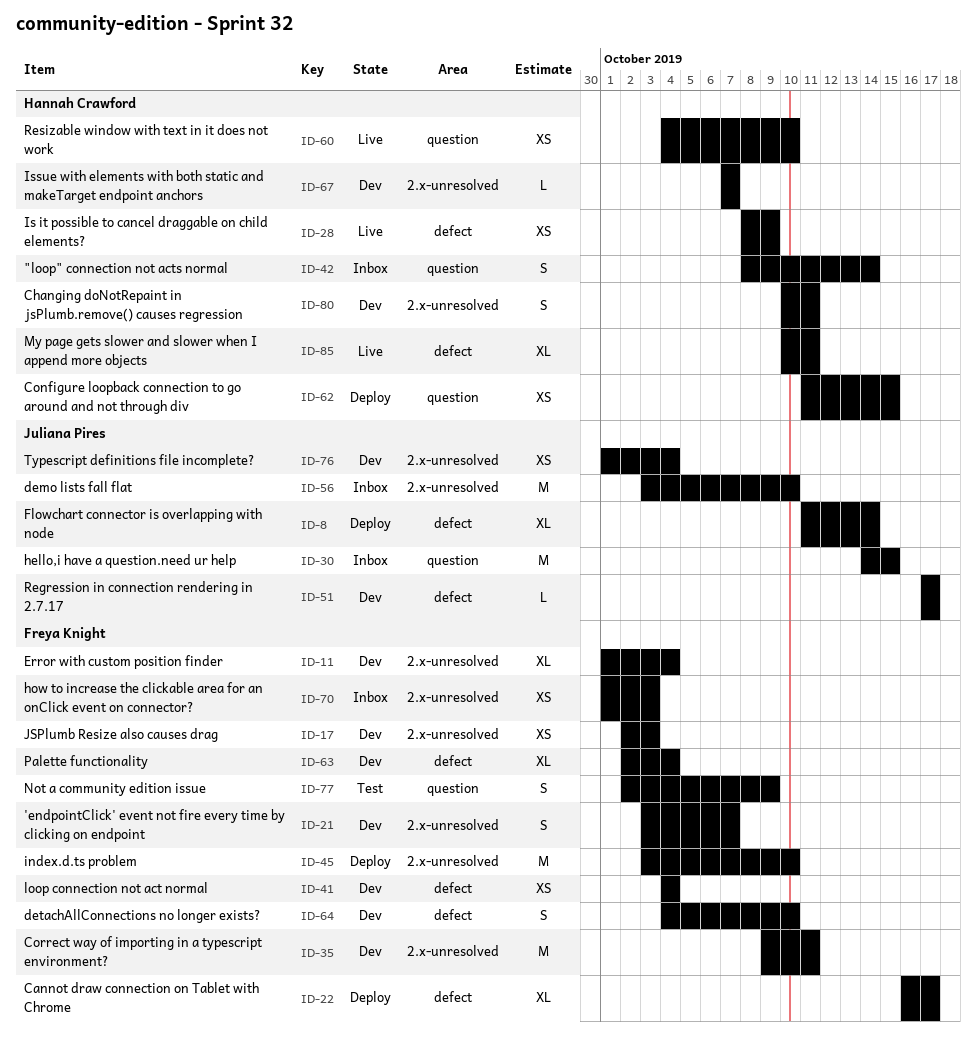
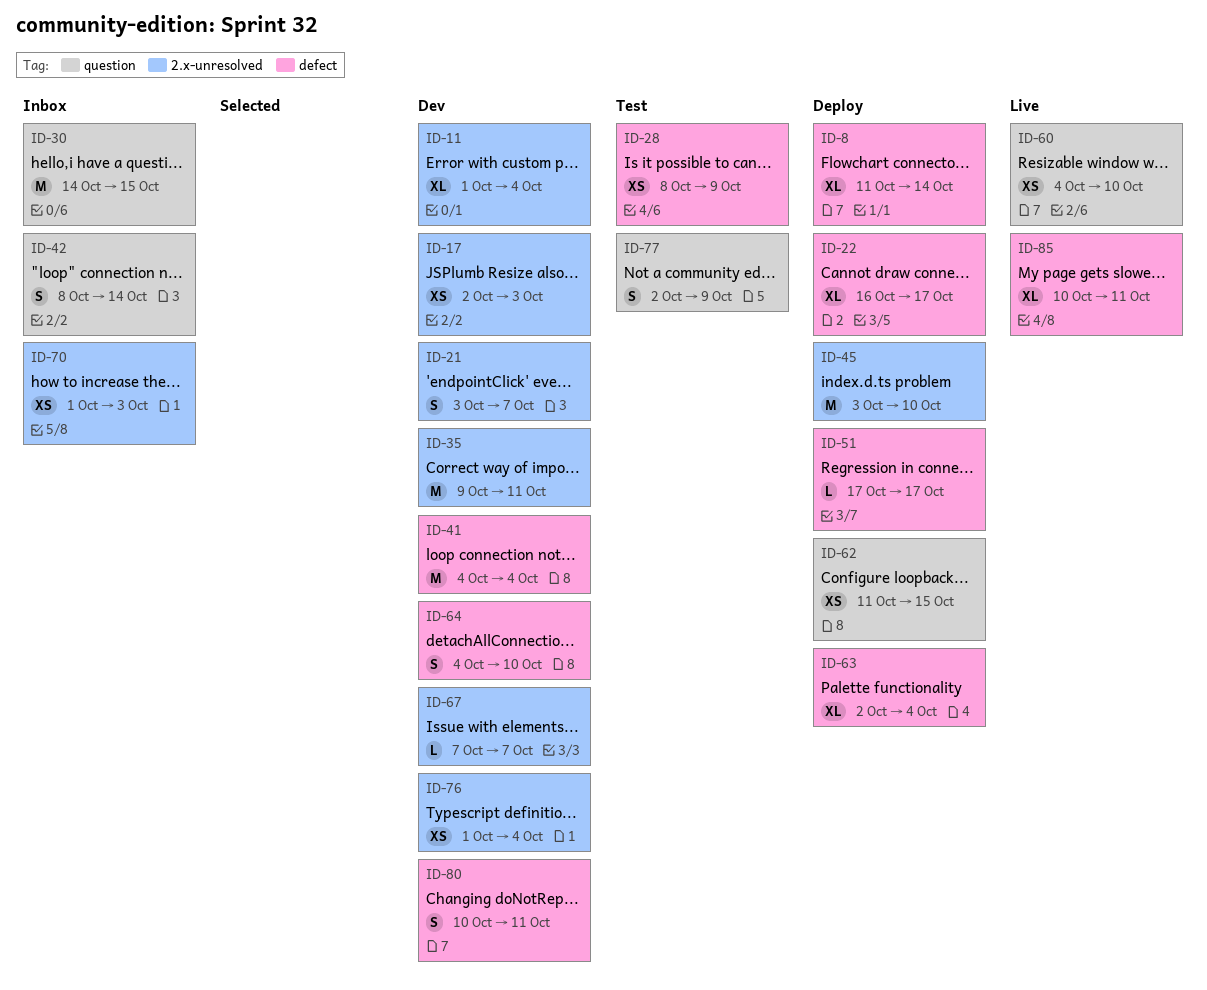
ID-28, status: Live -> Test
ID-41, estimate: XS -> M
ID-51, status: Dev -> Deploy
ID-56: present -> none
ID-63, status: Dev -> Deploy
ID-80, label: 2.x-unresolved -> defect

